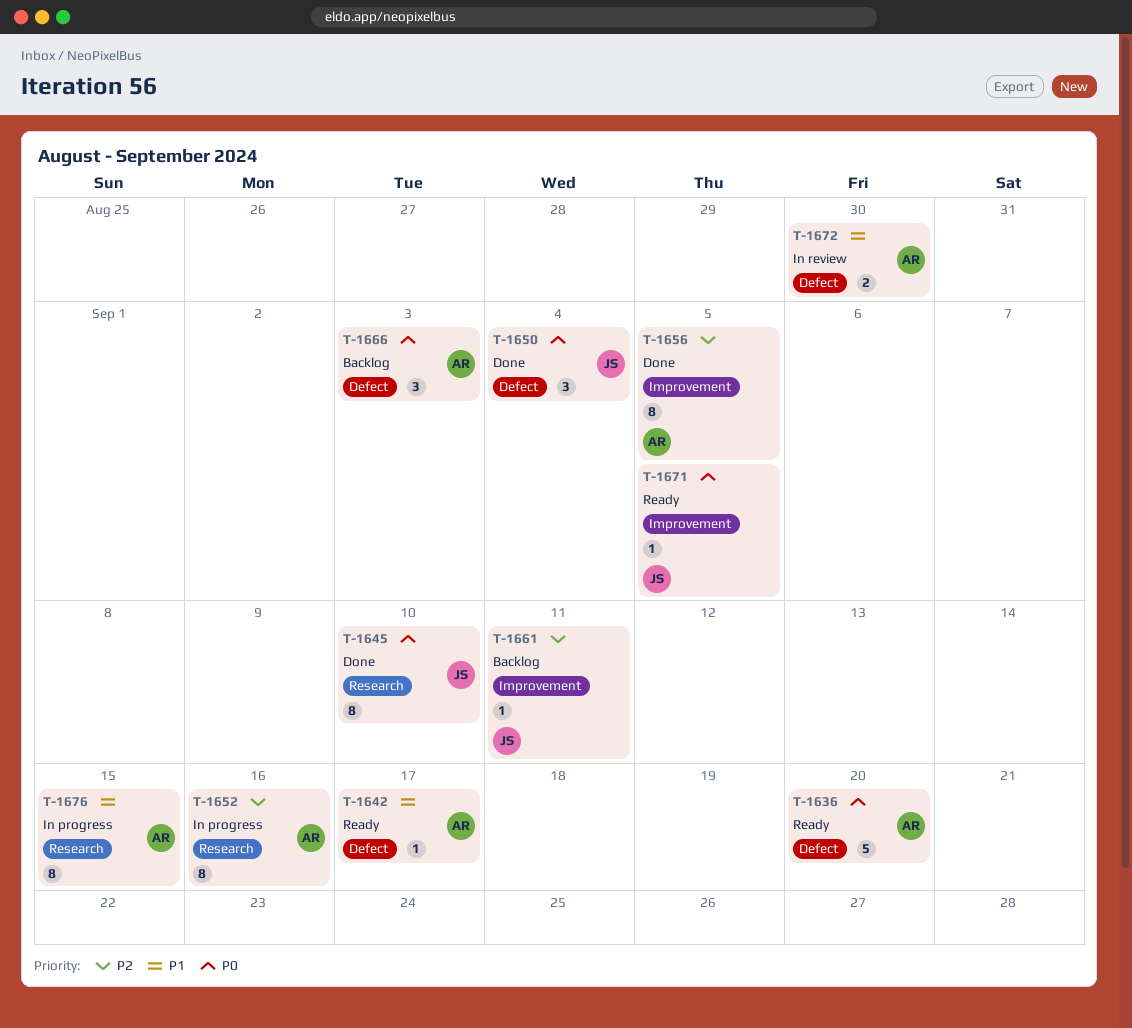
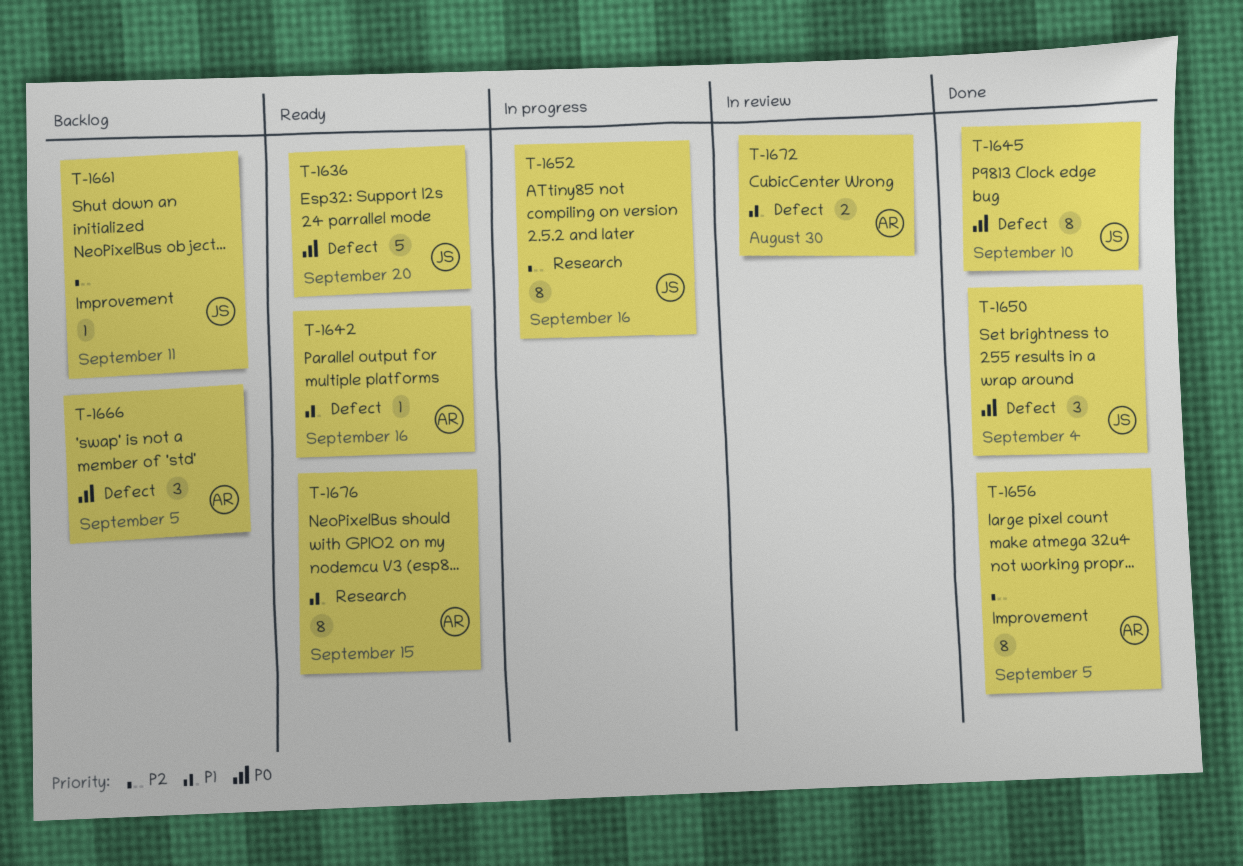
T-1636, owner: AR -> JS
T-1642, due: Sep 17 -> Sep 16
T-1645, label: Research -> Defect
T-1652, owner: AR -> JS
T-1666, due: Sep 3 -> Sep 5
T-1671: present -> none
T-1676, status: In progress -> Ready

